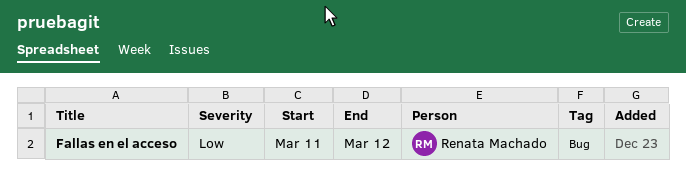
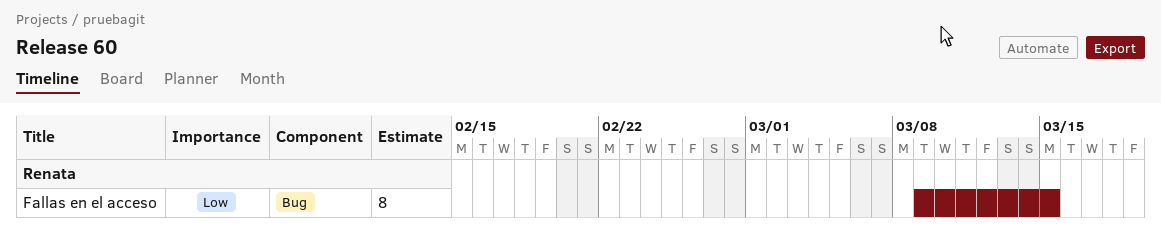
Fallas en el acceso, start: Mar 11 -> Mar 9
Fallas en el acceso, due: Mar 12 -> Mar 15

